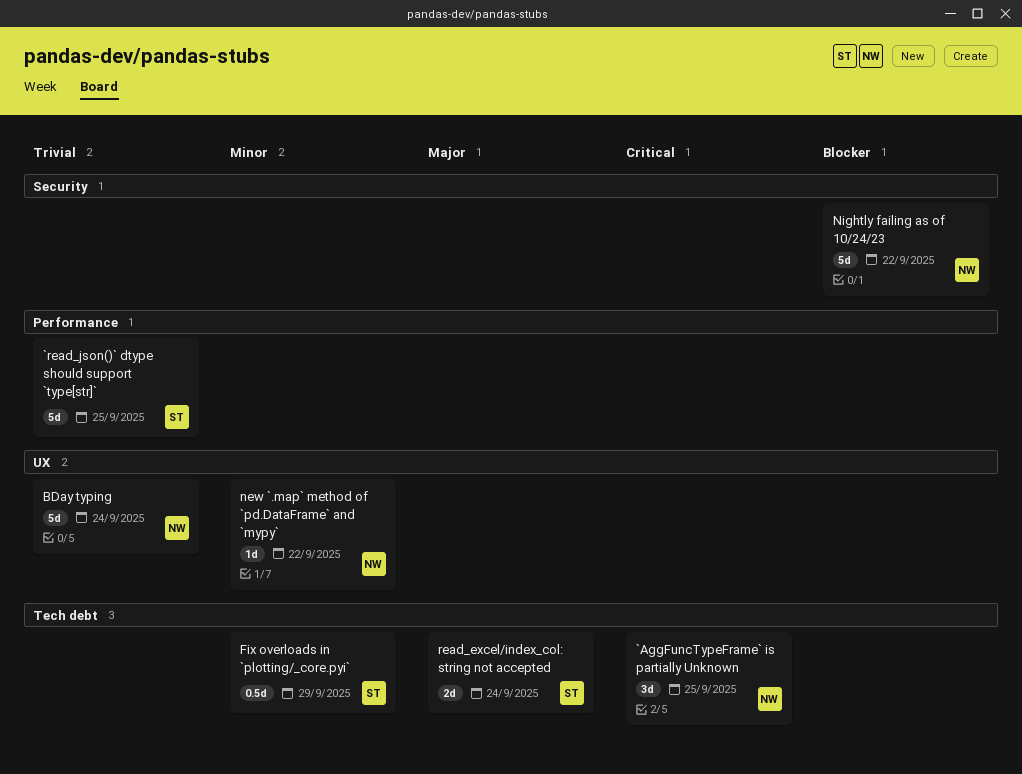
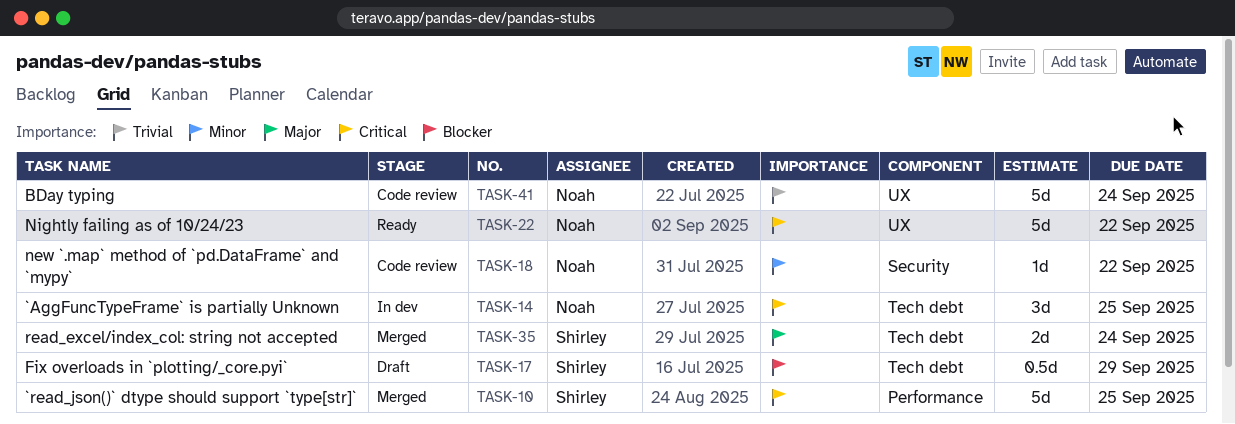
`read_json()` dtype should support `type[str]`, priority: Trivial -> Critical
Fix overloads in `plotting/_core.pyi`, priority: Minor -> Blocker
new `.map` method of `pd.DataFrame` and `mypy`, label: UX -> Security
Nightly failing as of 10/24/23, priority: Blocker -> Critical
Nightly failing as of 10/24/23, label: Security -> UX

